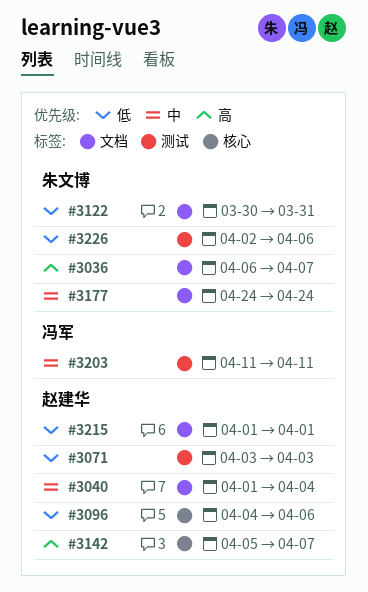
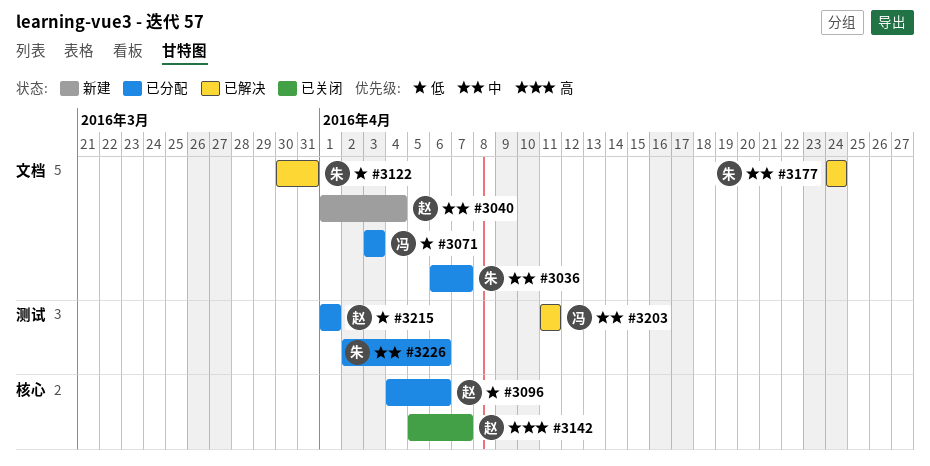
#3036, priority: 高 -> 中
#3071, owner: 赵建华 -> 冯军
#3071, label: 测试 -> 文档
#3215, label: 文档 -> 测试
#3226, priority: 低 -> 中

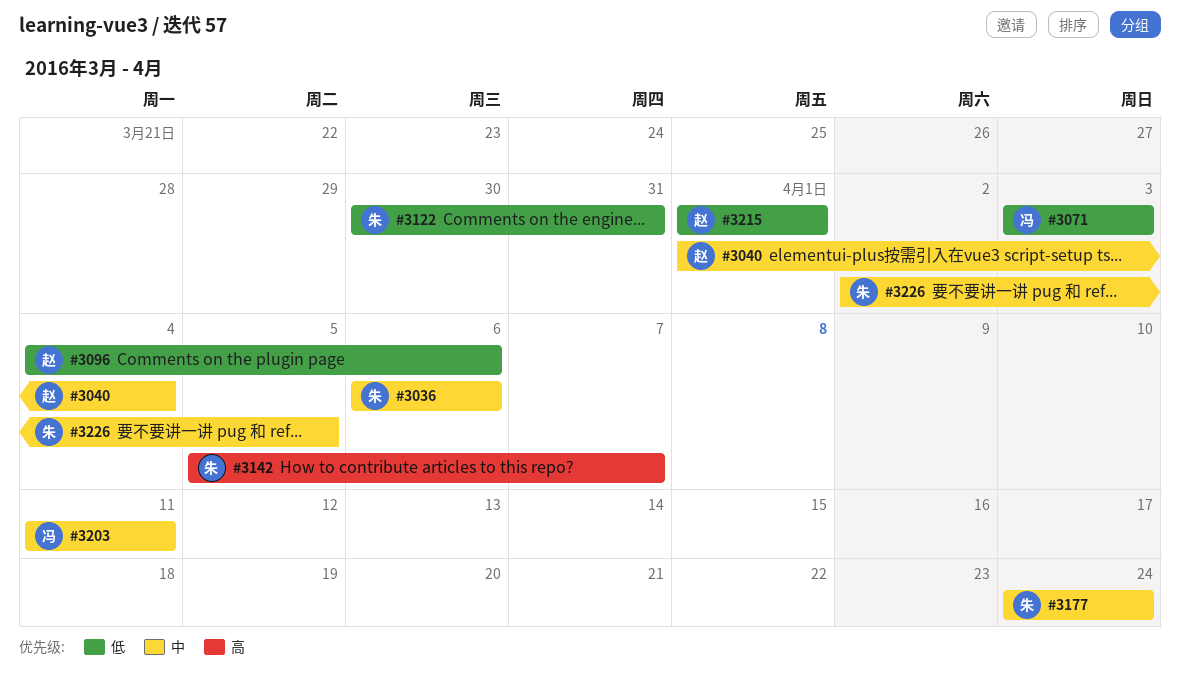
#3036, due: Apr 7 -> Apr 6
#3142, owner: 赵 -> 朱
#3226, due: Apr 6 -> Apr 5

